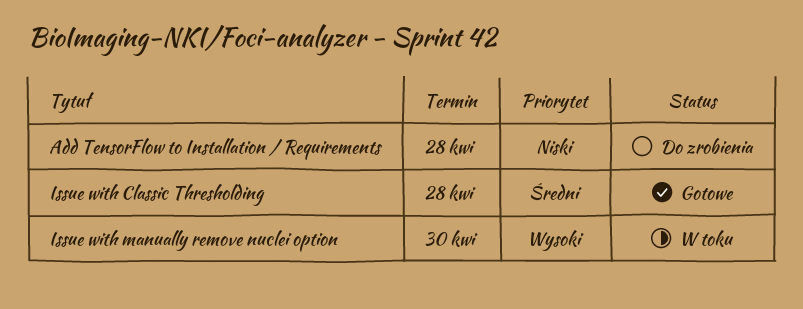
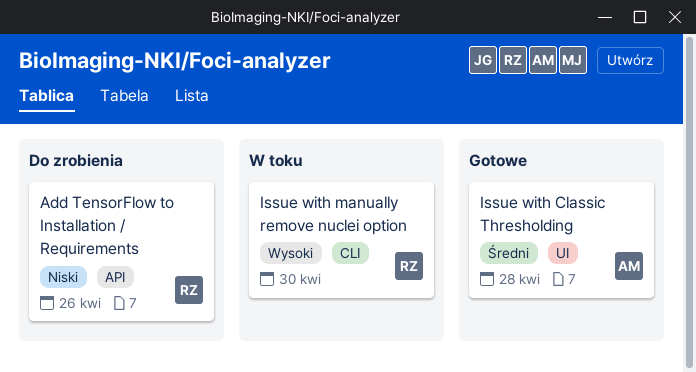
Add TensorFlow to Installation / Requirements, due: Apr 28 -> Apr 26

